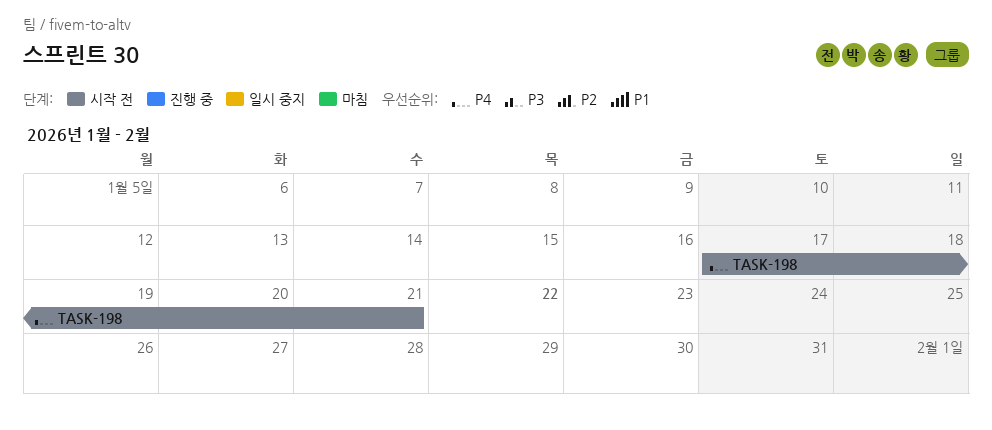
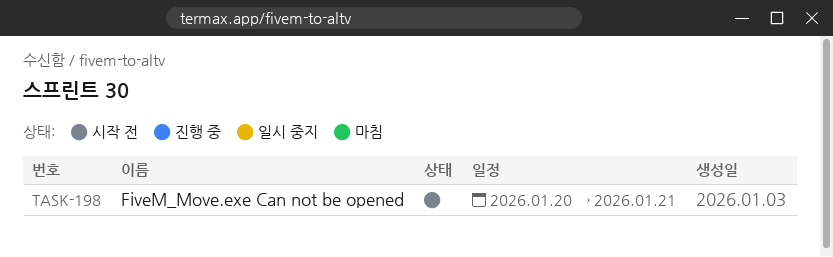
TASK-198, start: Jan 17 -> Jan 20

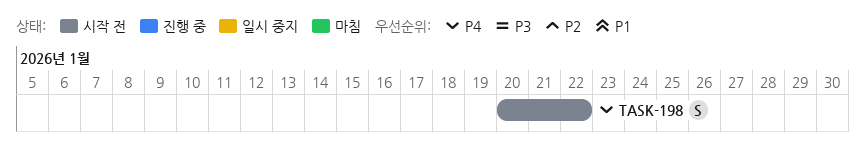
TASK-198, due: Jan 21 -> Jan 22

